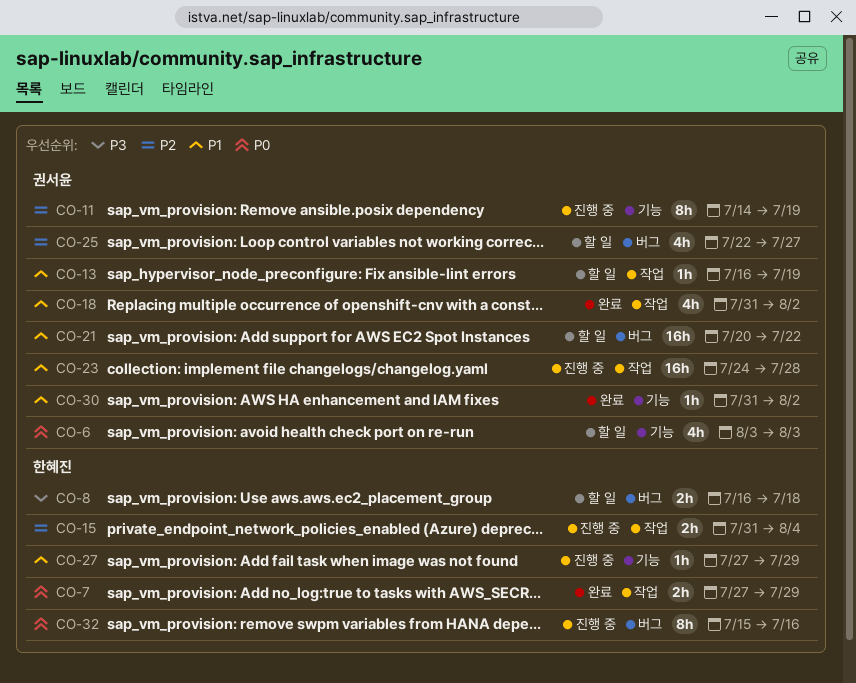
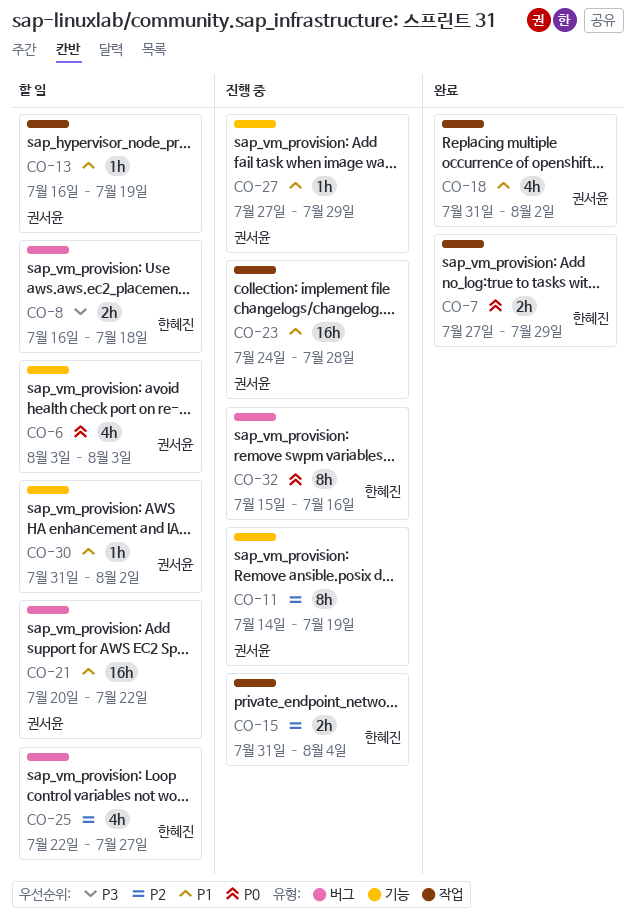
CO-25, owner: 권서윤 -> 한혜진
CO-27, owner: 한혜진 -> 권서윤
CO-30, status: 완료 -> 할 일

